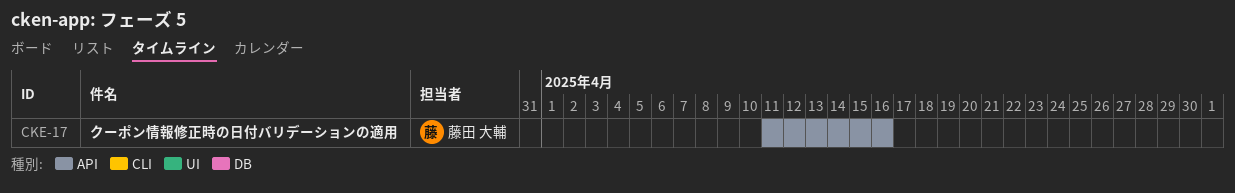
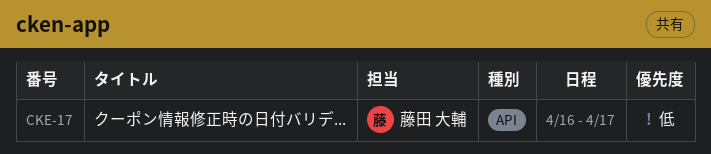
CKE-17, start: Apr 11 -> Apr 16
CKE-17, due: Apr 16 -> Apr 17

